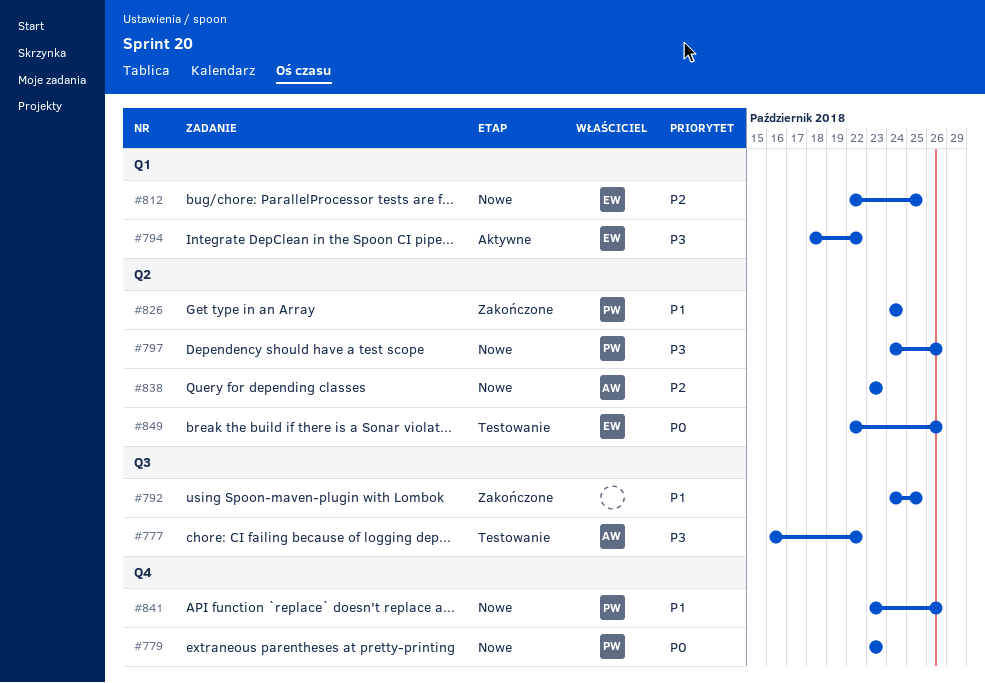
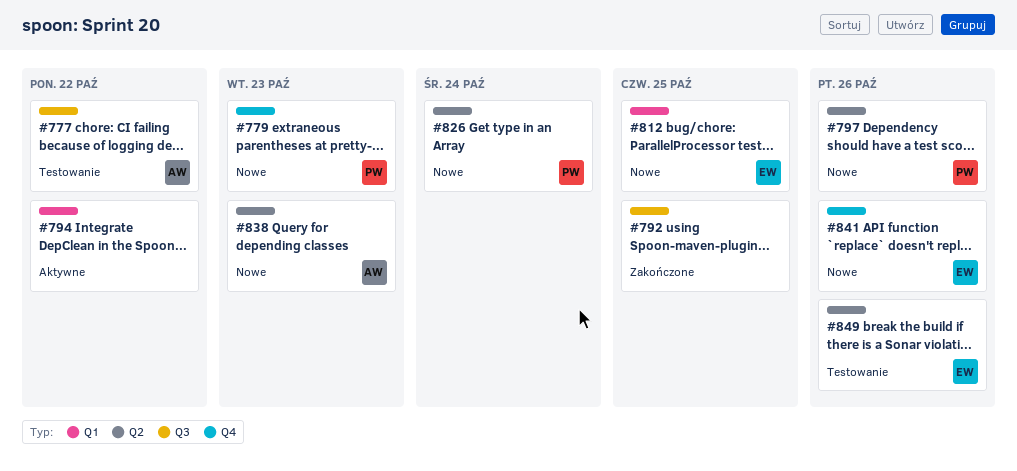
#794, owner: EW -> none
#826, status: Zakończone -> Nowe
#841, owner: PW -> EW

